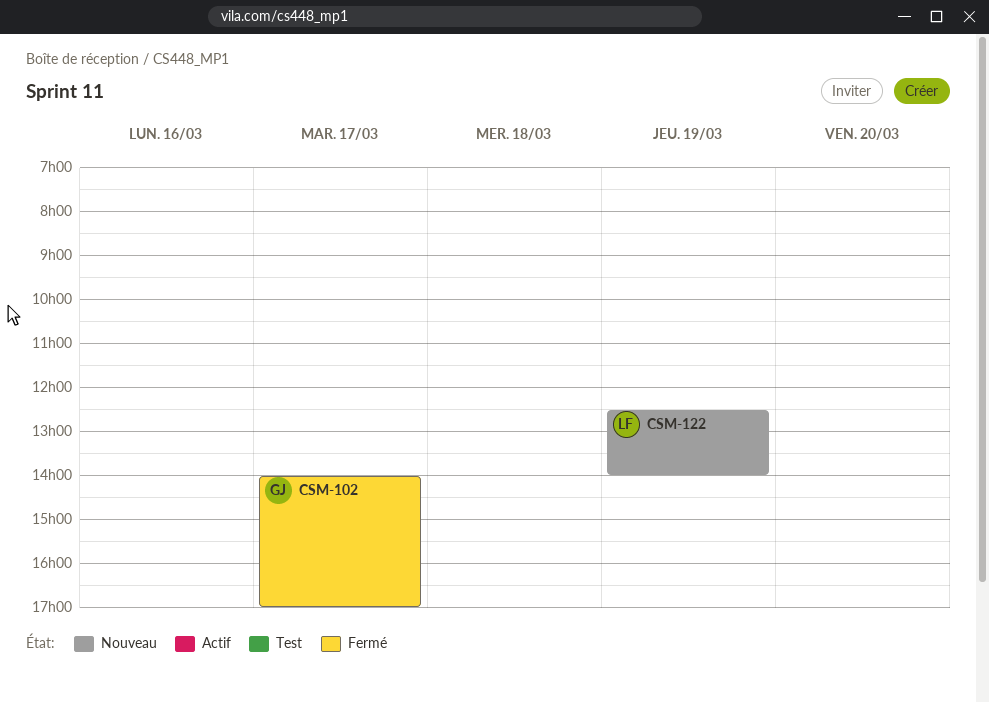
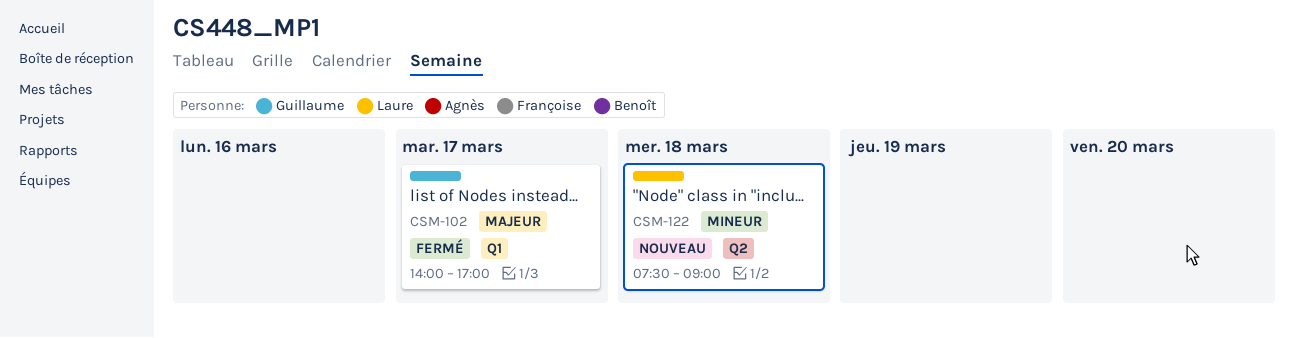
CSM-122, day: Mar 19 -> Mar 18
CSM-122, begins: 12:30 -> 07:30
CSM-122, ends: 14:00 -> 09:00

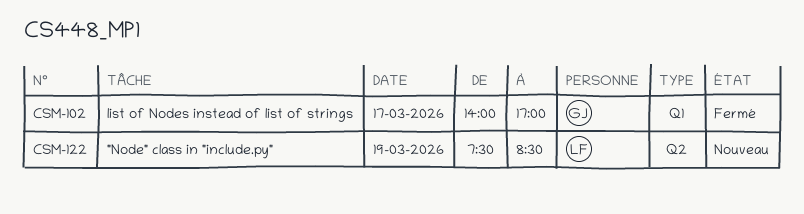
CSM-122, day: Mar 18 -> Mar 19
CSM-122, ends: 09:00 -> 08:30

